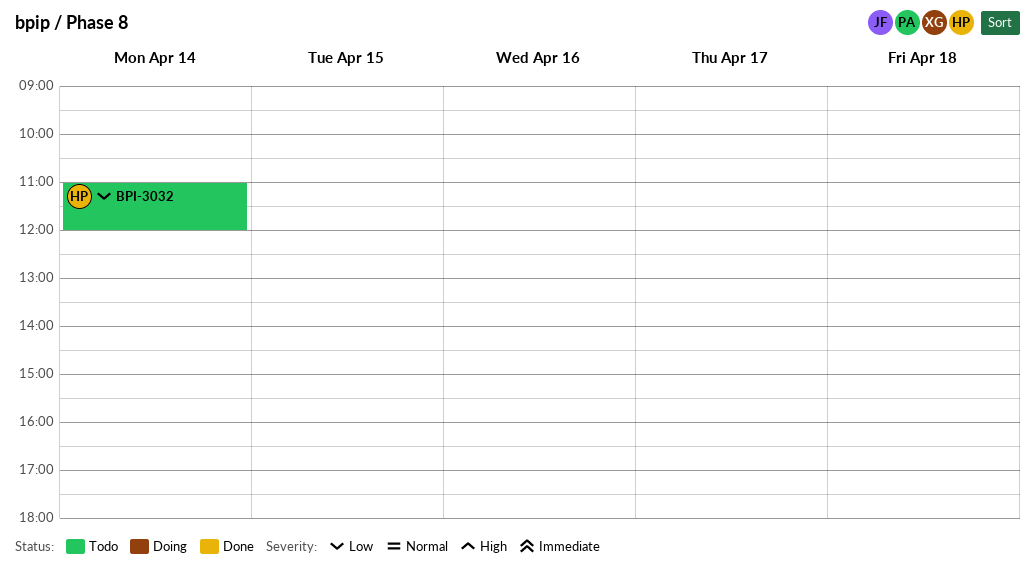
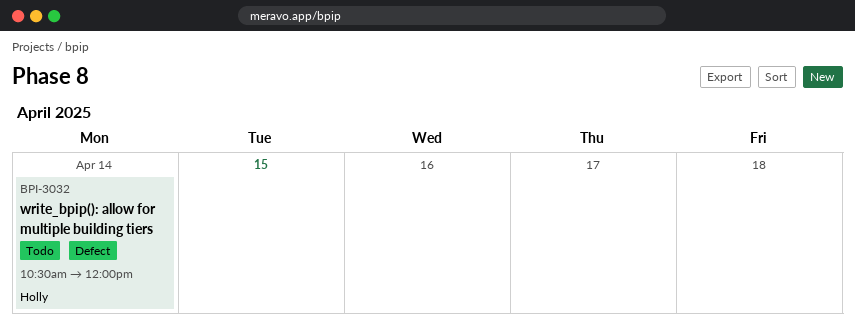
BPI-3032, begins: 11:00 -> 10:30

